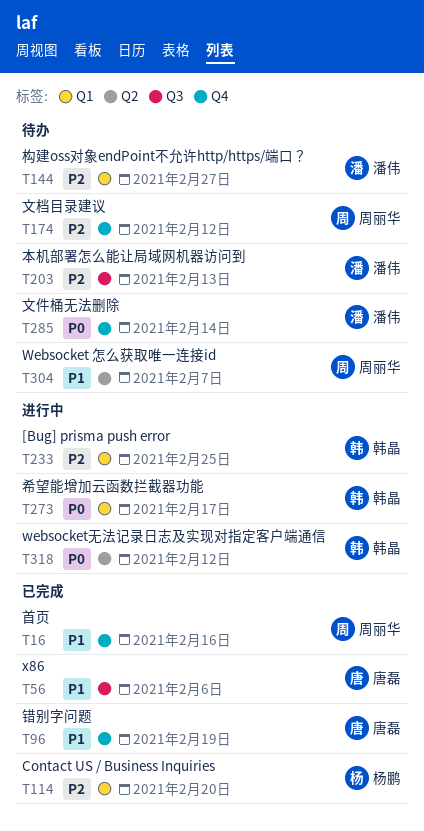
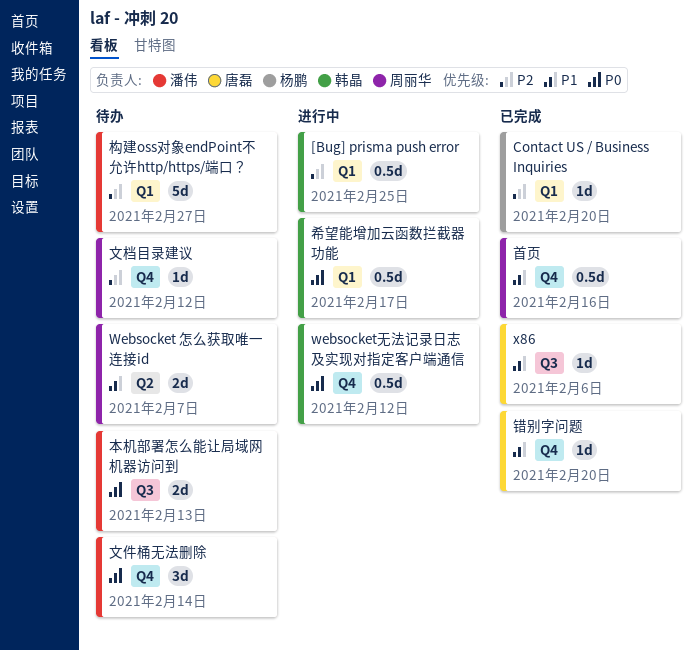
websocket无法记录日志及实现对指定客户端通信, label: Q2 -> Q4
本机部署怎么能让局域网机器访问到, priority: P2 -> P0
错别字问题, due: Feb 19 -> Feb 20

